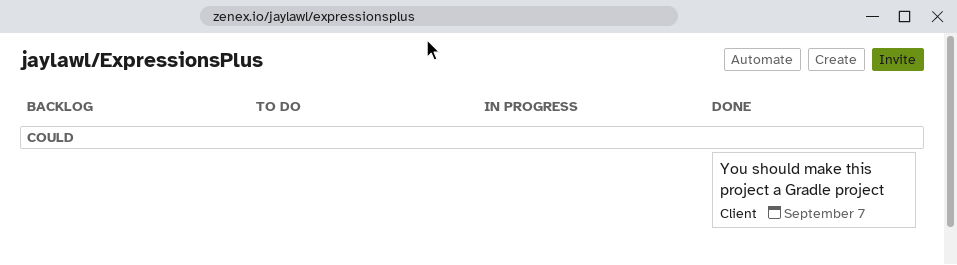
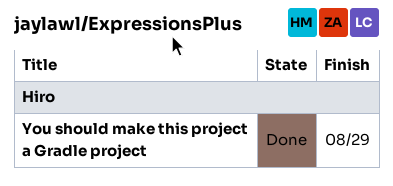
You should make this project a Gradle project, due: Sep 7 -> Aug 29

